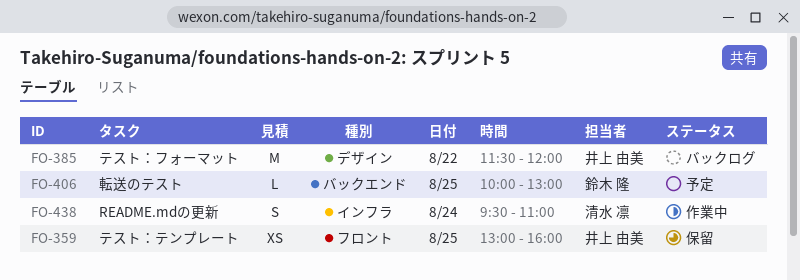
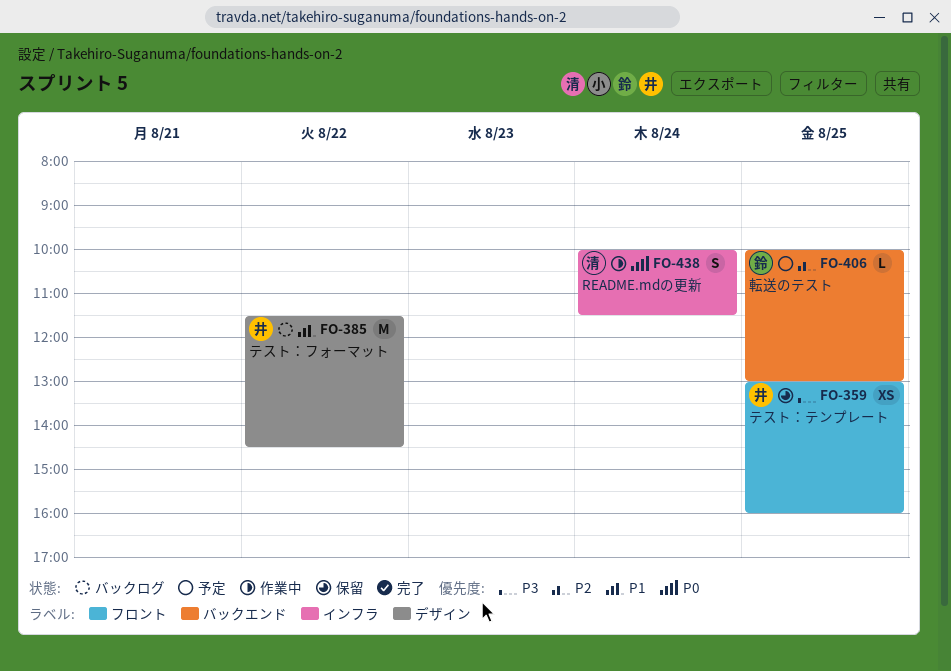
FO-385, ends: 12:00 -> 14:30
FO-438, begins: 09:30 -> 10:00
FO-438, ends: 11:00 -> 11:30

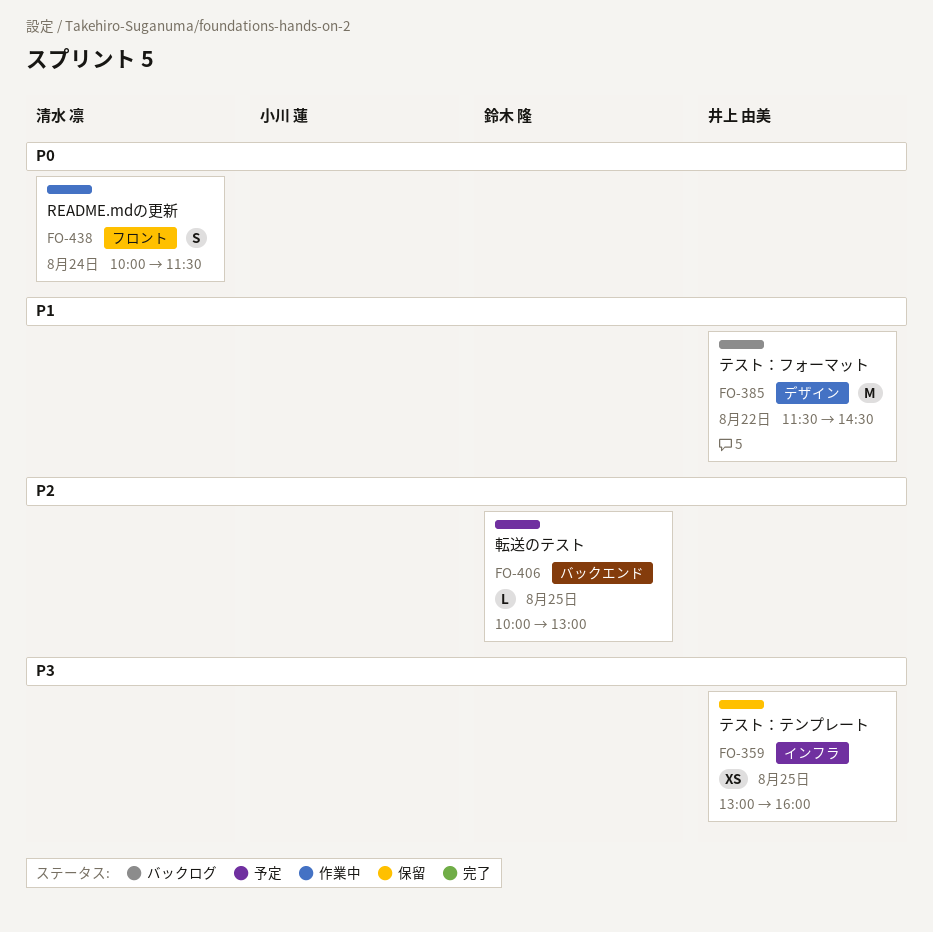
FO-359, label: フロント -> インフラ
FO-438, label: インフラ -> フロント

